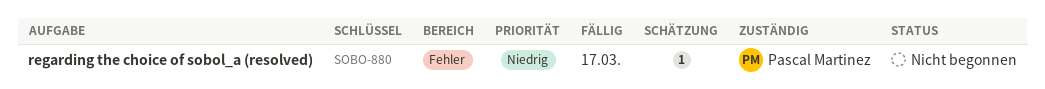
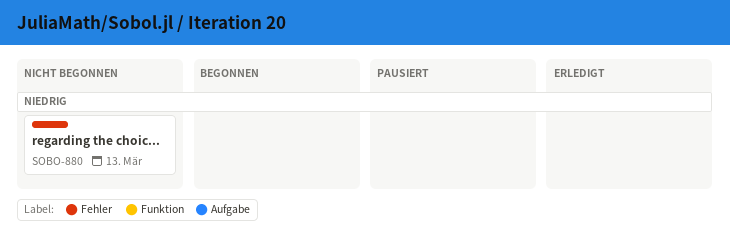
SOBO-880, due: Mar 17 -> Mar 13

